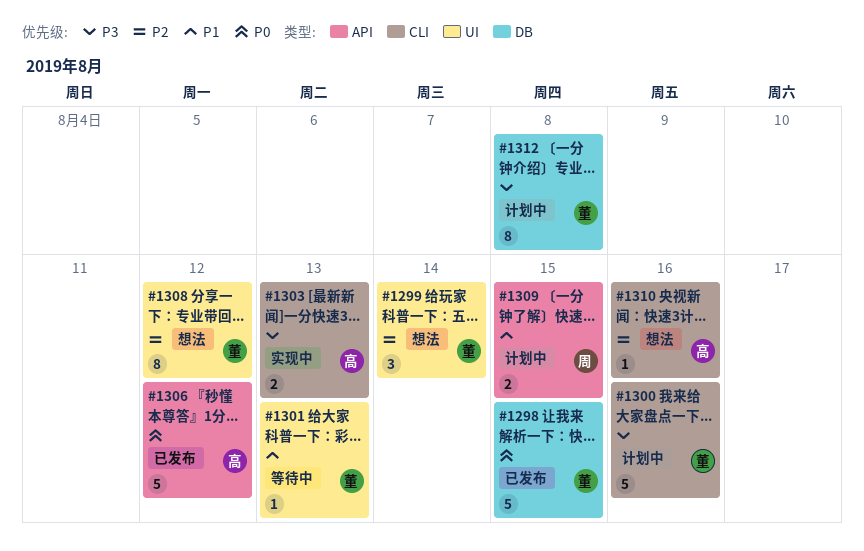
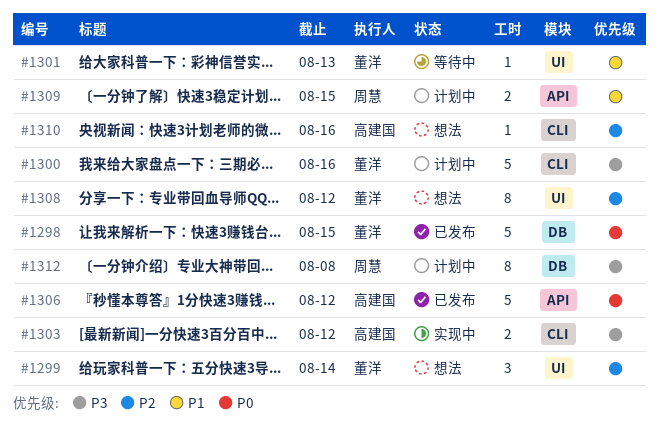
#1303, due: Aug 13 -> Aug 12
#1312, owner: 董洋 -> 周慧

